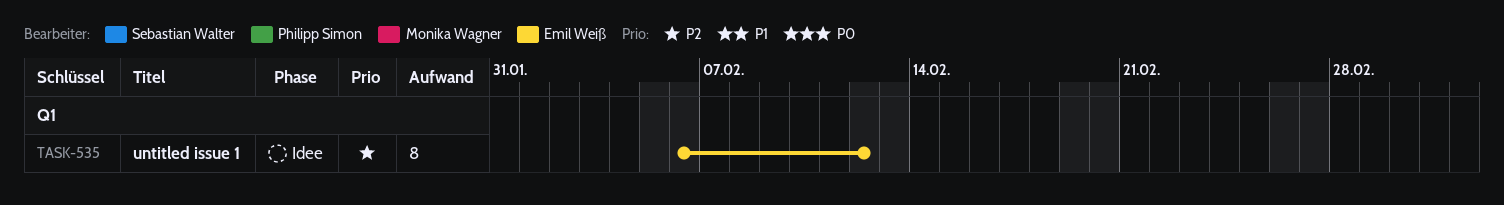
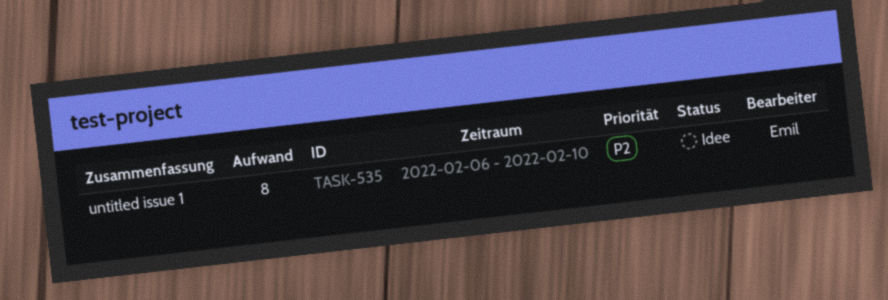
TASK-535, due: Feb 12 -> Feb 10

